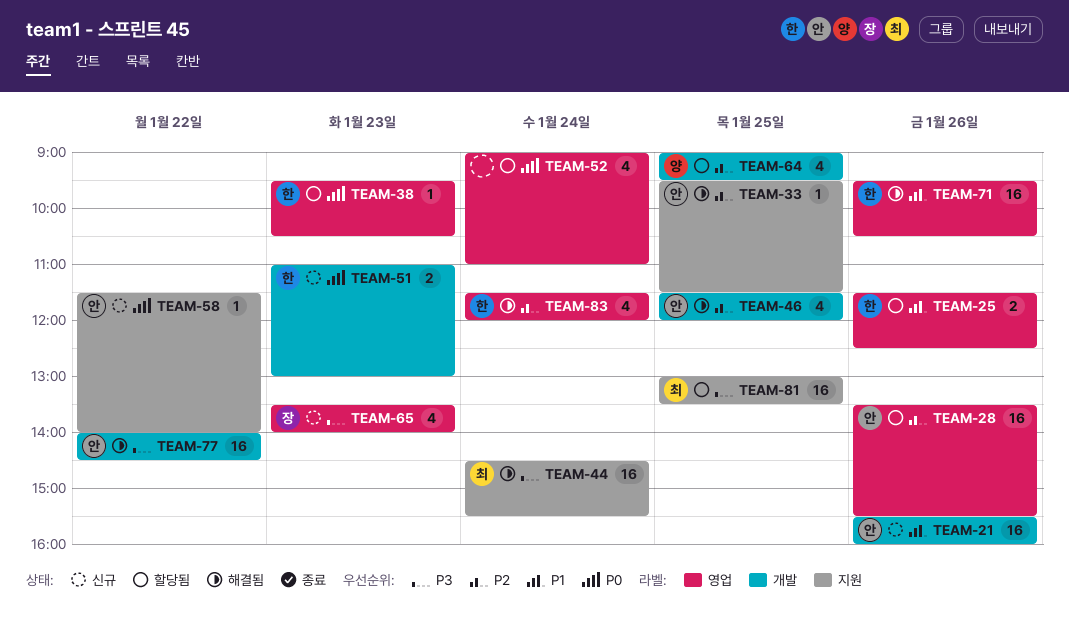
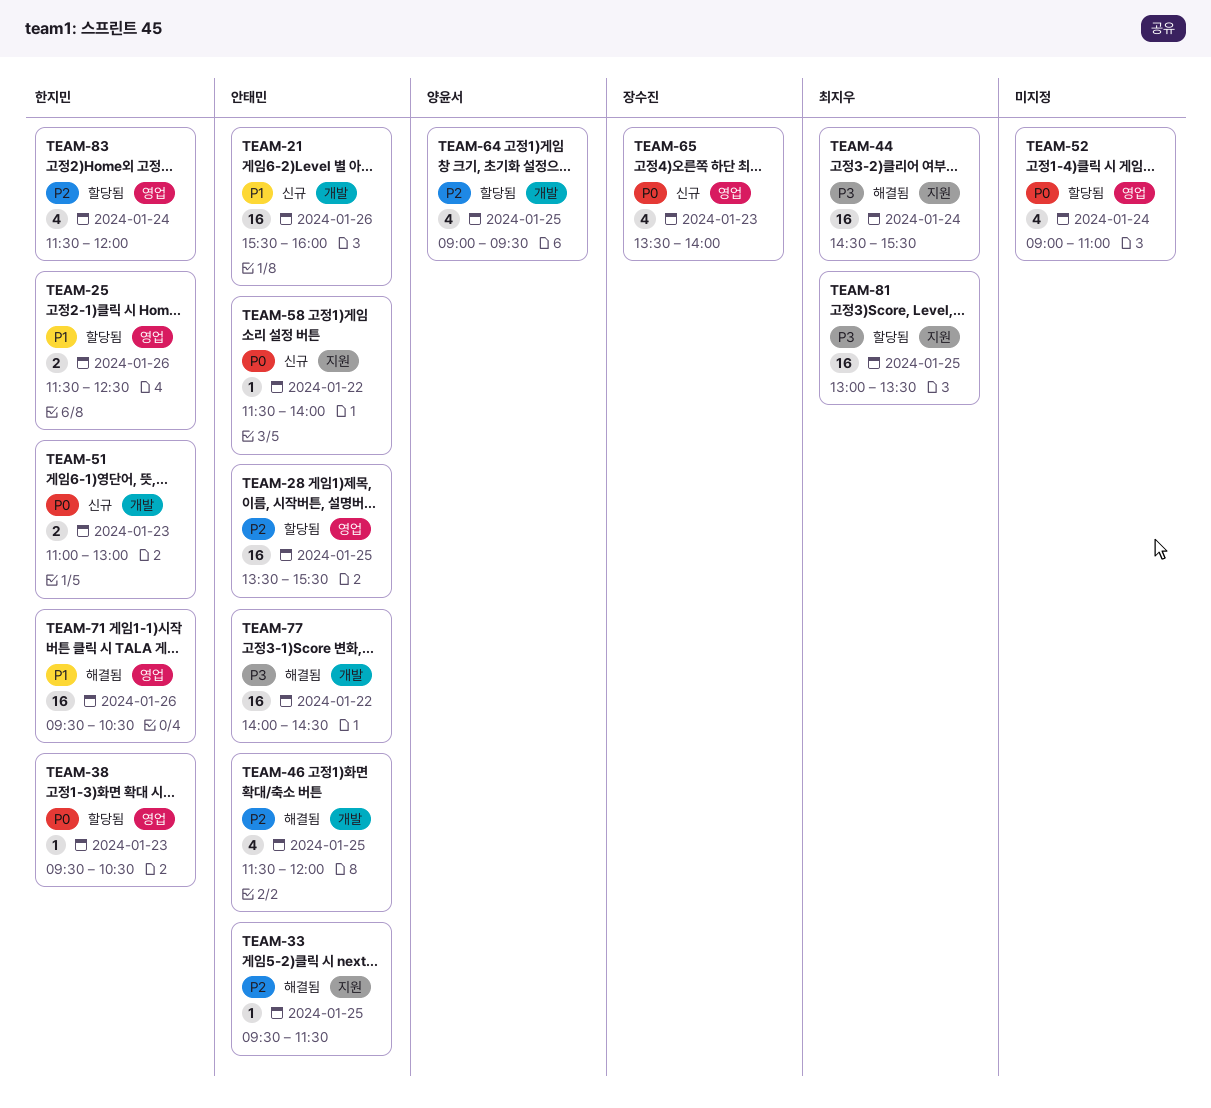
TEAM-28, day: Jan 26 -> Jan 25
TEAM-65, priority: P3 -> P0
TEAM-83, status: 해결됨 -> 할당됨

